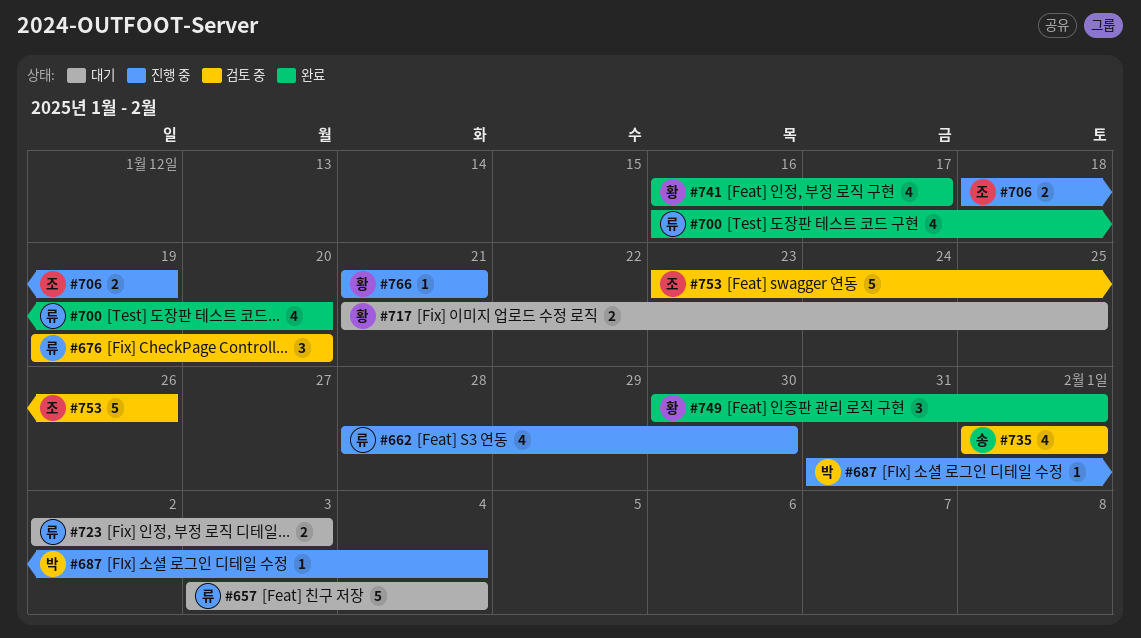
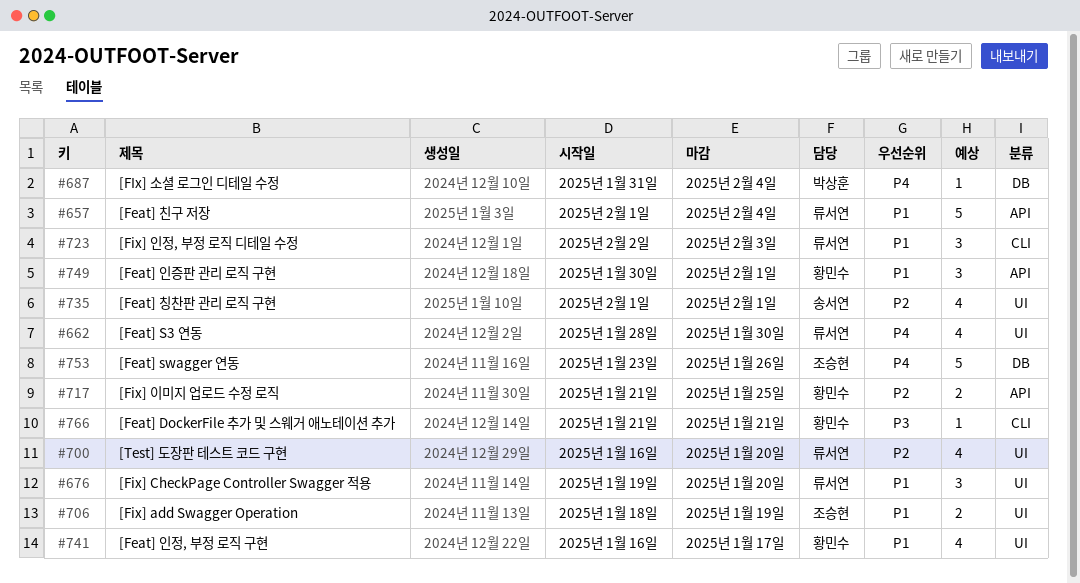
#657, start: Feb 3 -> Feb 1
#723, estimate: 2 -> 3

